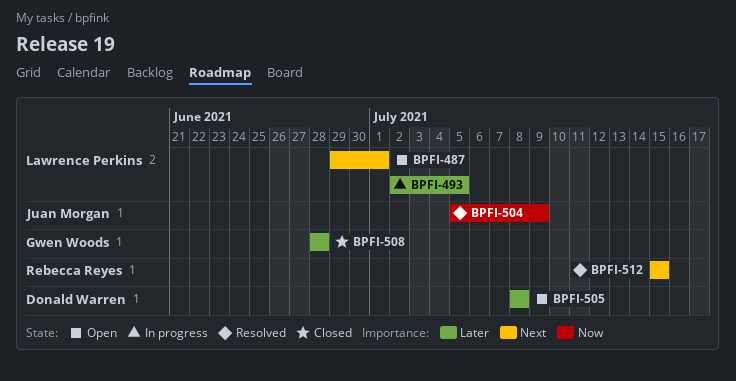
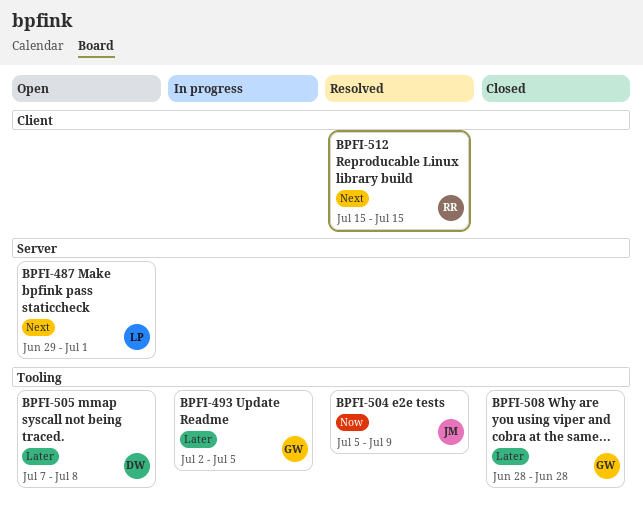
BPFI-493, owner: Lawrence Perkins -> Gwen Woods
BPFI-505, start: Jul 8 -> Jul 7

